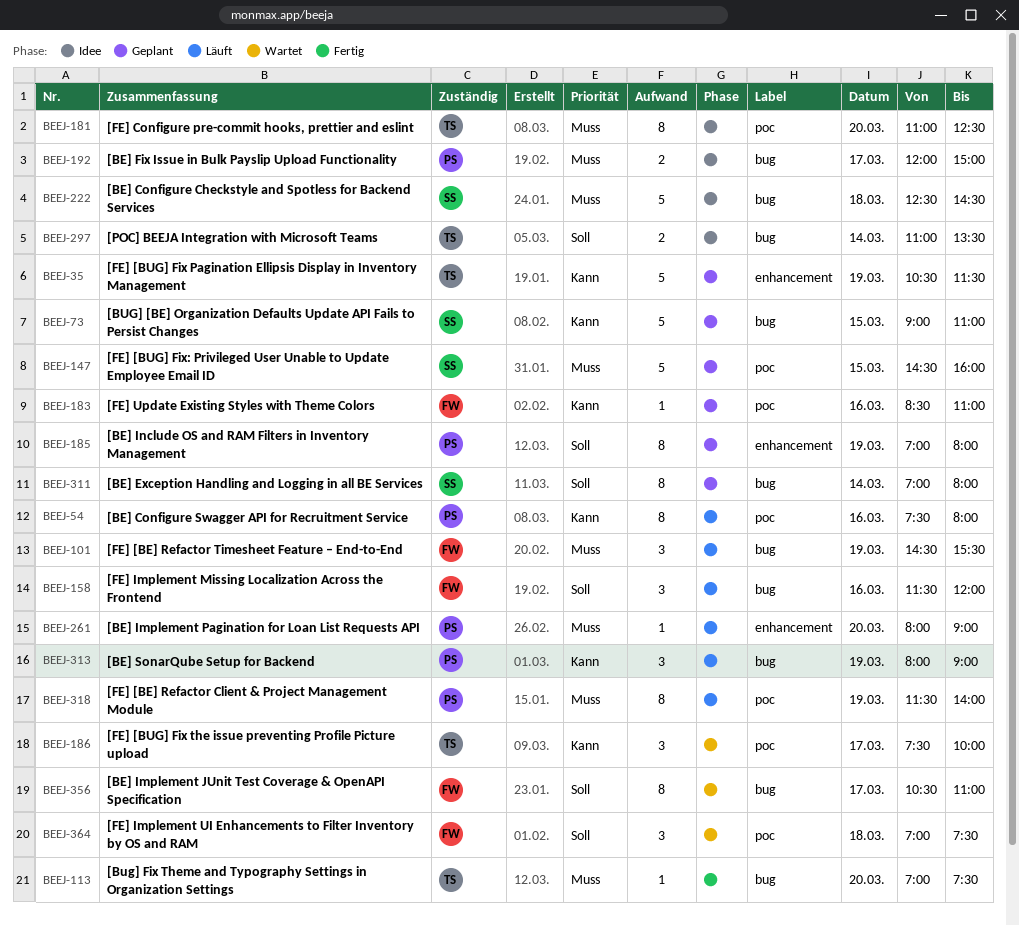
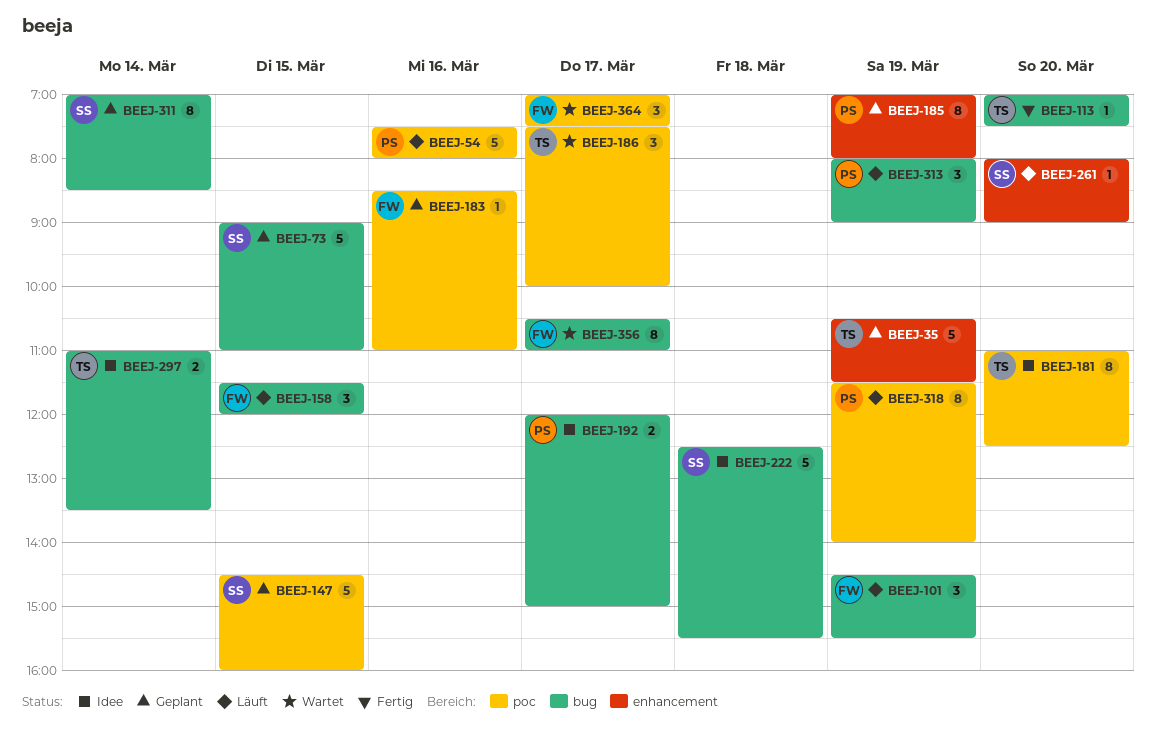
BEEJ-54, estimate: 8 -> 5
BEEJ-158, day: Mar 16 -> Mar 15
BEEJ-222, ends: 14:30 -> 15:30
BEEJ-261, owner: PS -> SS
BEEJ-311, ends: 08:00 -> 08:30
BEEJ-364, day: Mar 18 -> Mar 17

